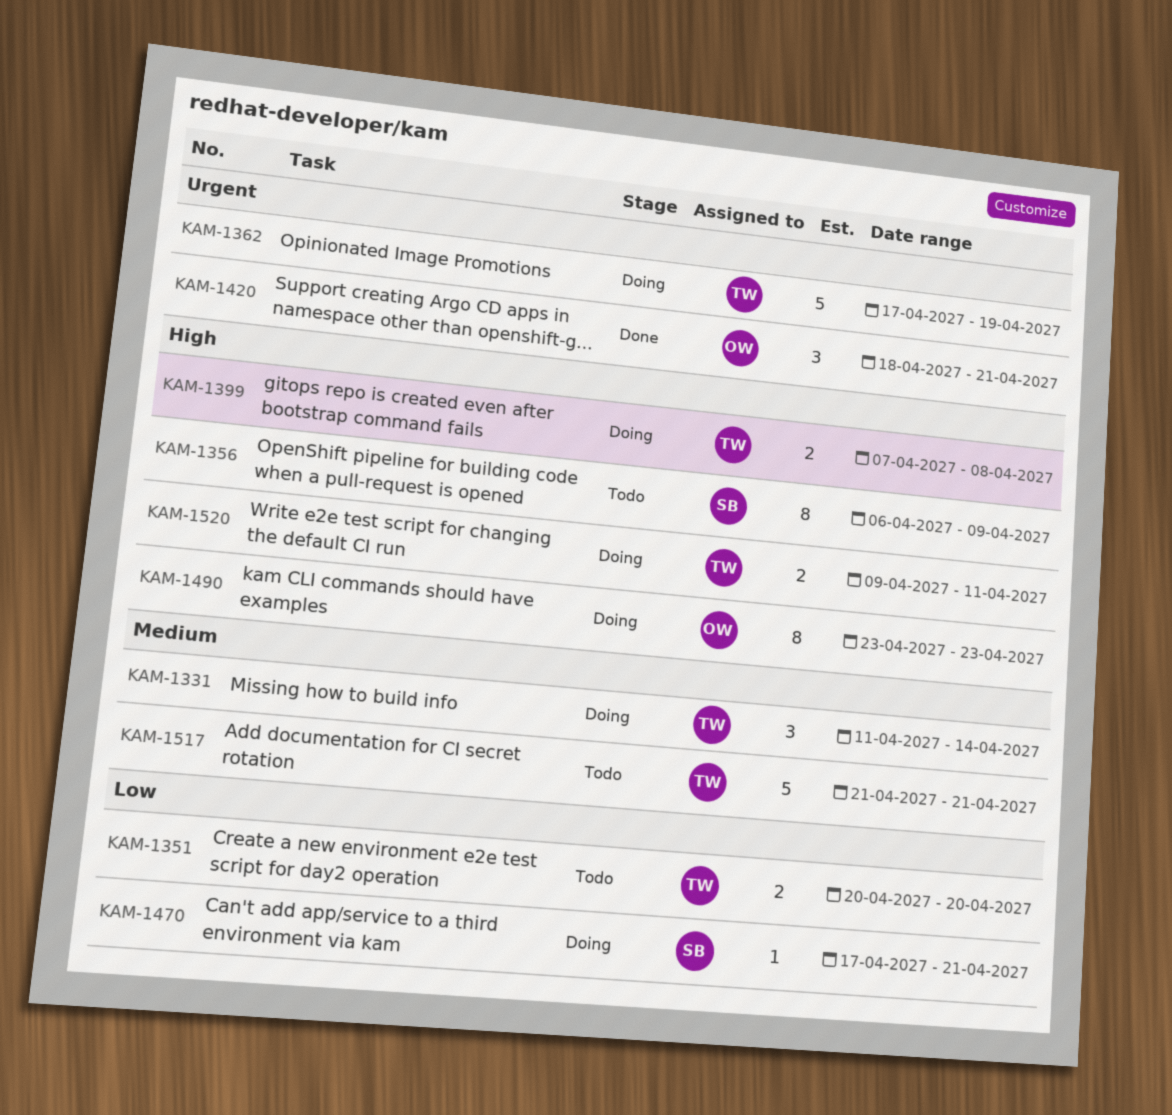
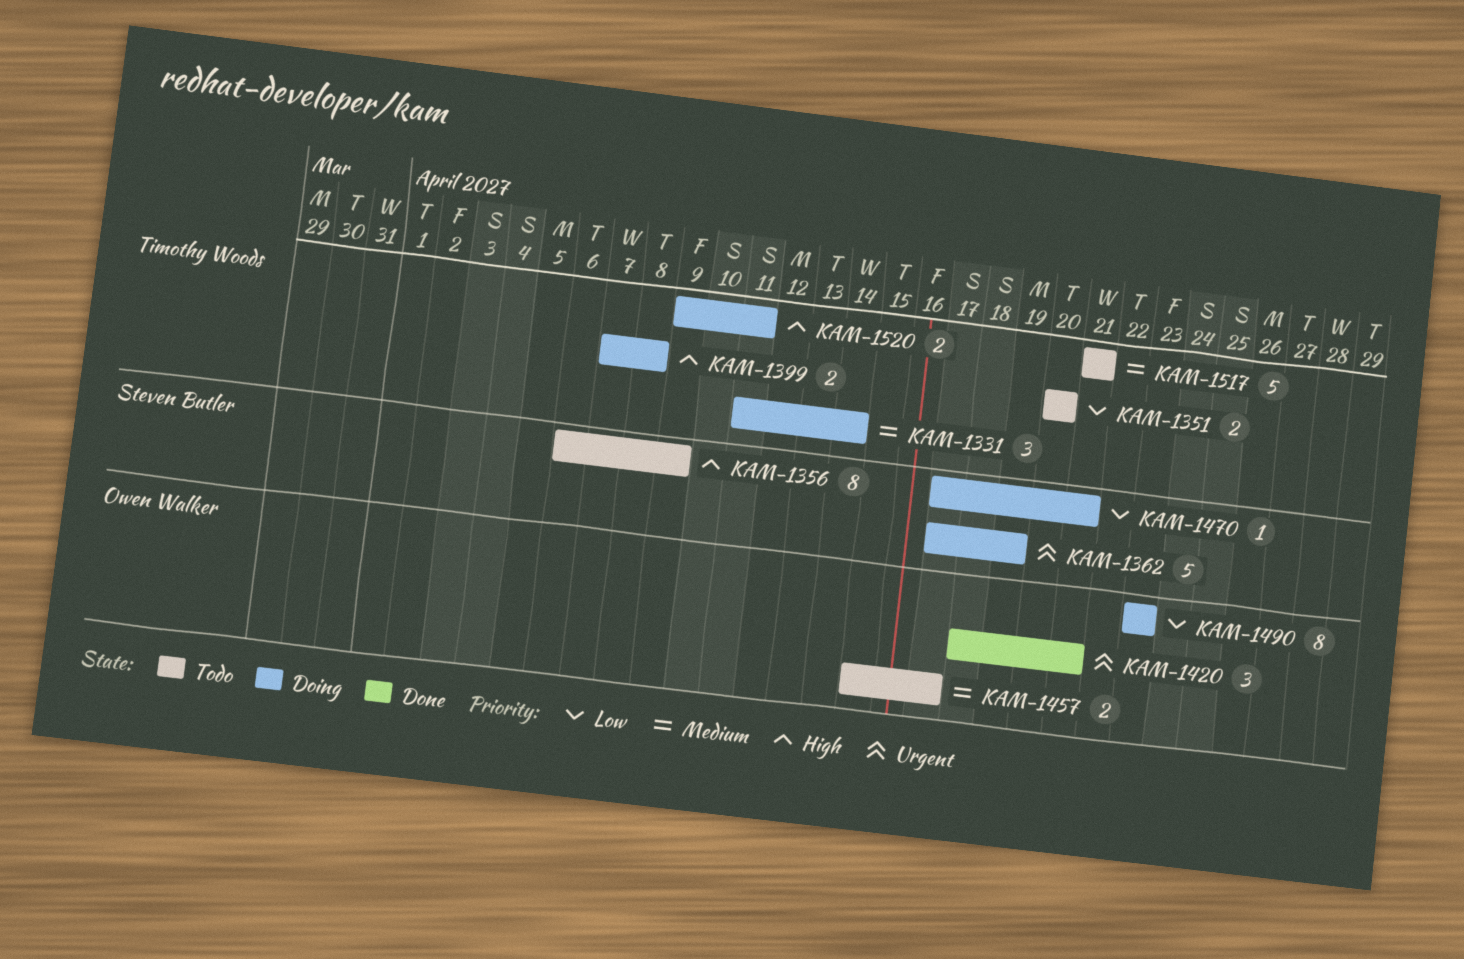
KAM-1362, owner: Timothy Woods -> Steven Butler
KAM-1457: none -> present
KAM-1490, priority: High -> Low

